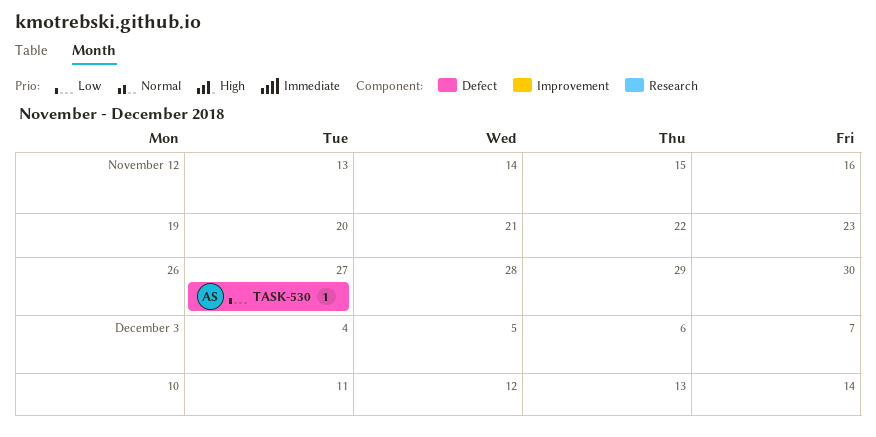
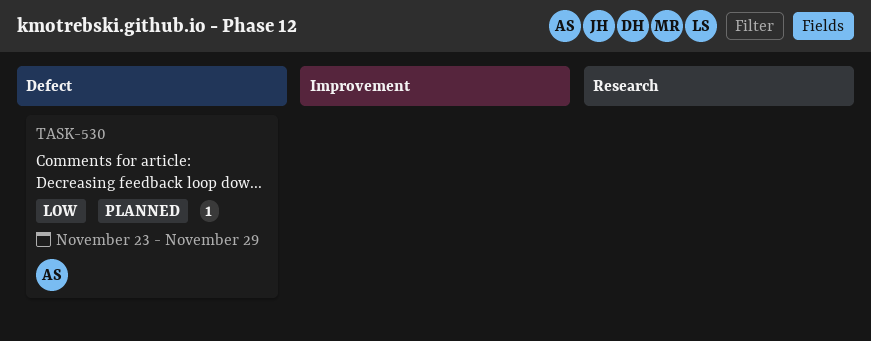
TASK-530, start: Nov 27 -> Nov 23
TASK-530, due: Nov 27 -> Nov 29

